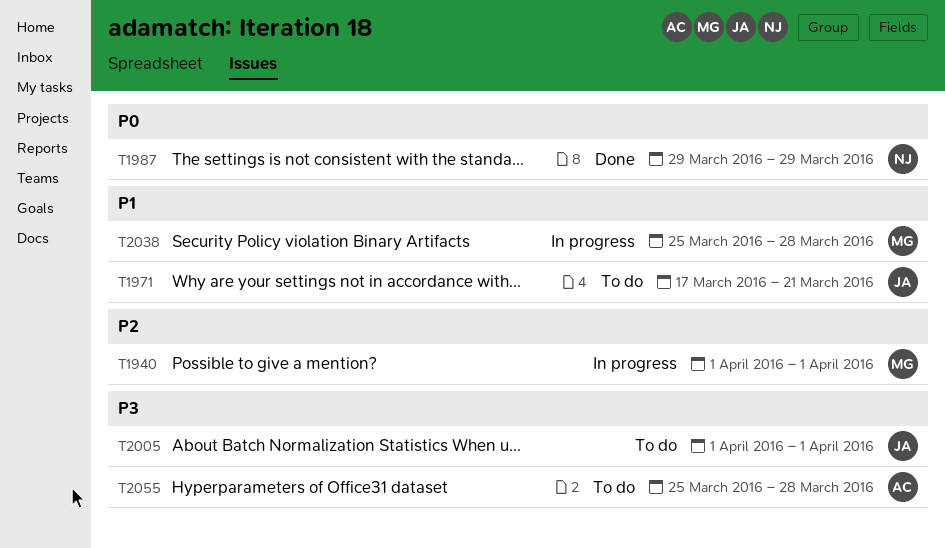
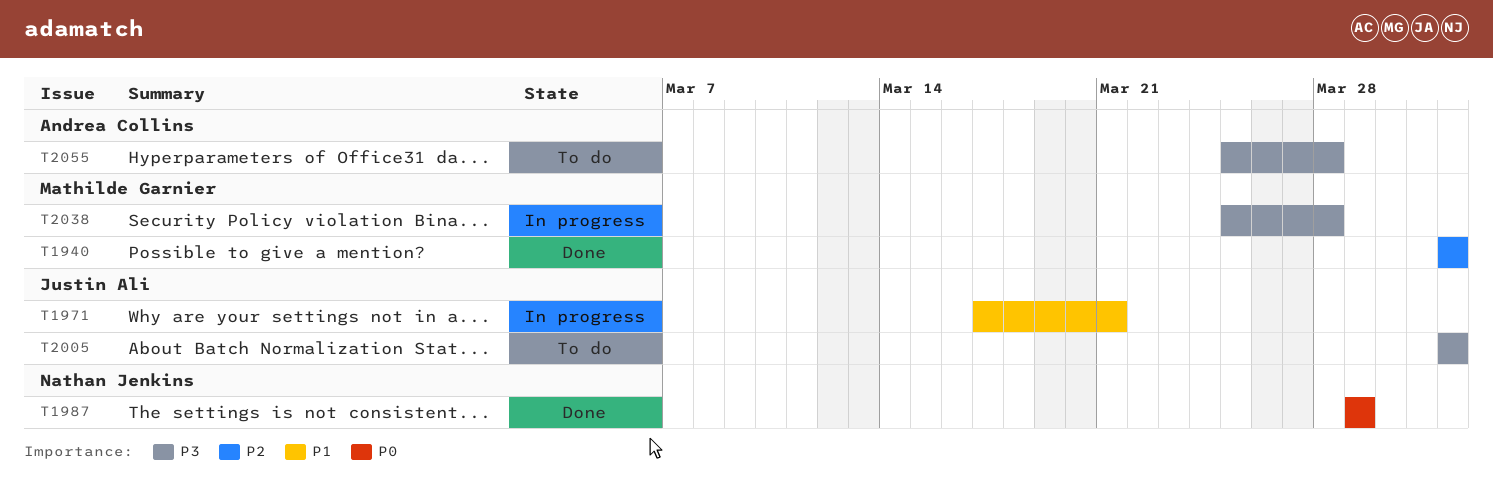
T1940, status: In progress -> Done
T1971, status: To do -> In progress
T2038, priority: P1 -> P3

